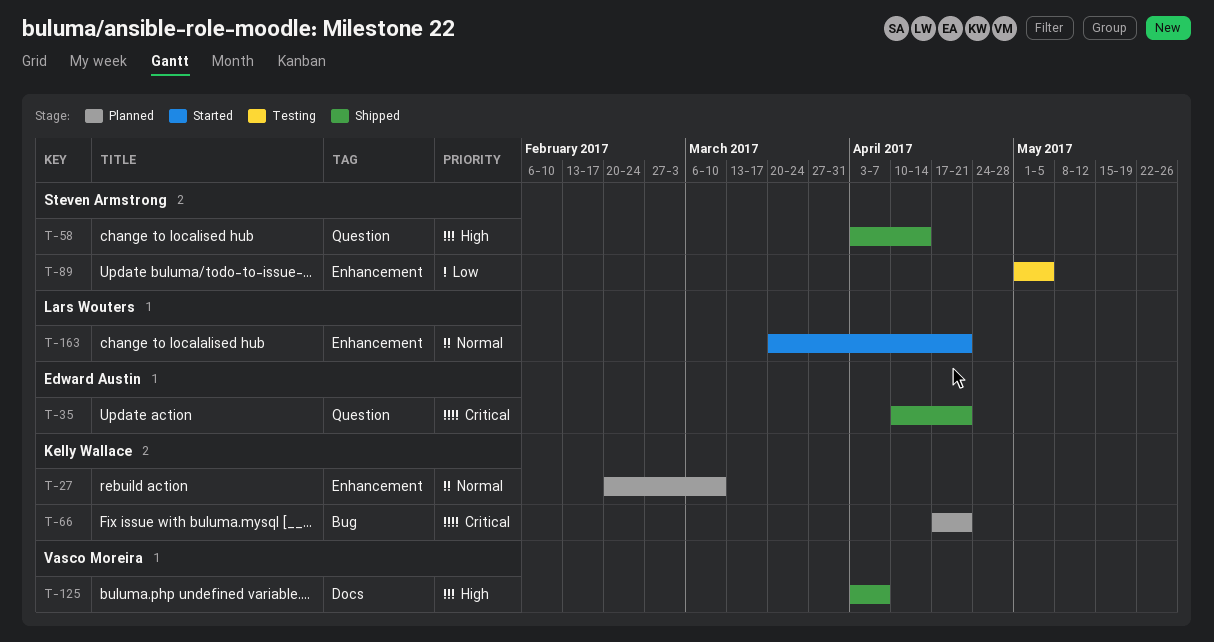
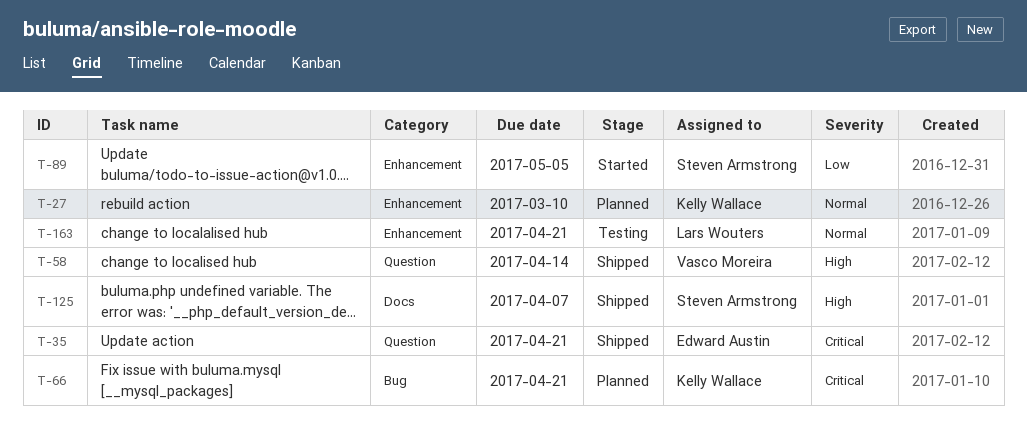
T-58, owner: Steven Armstrong -> Vasco Moreira
T-89, status: Testing -> Started
T-125, owner: Vasco Moreira -> Steven Armstrong
T-163, status: Started -> Testing

